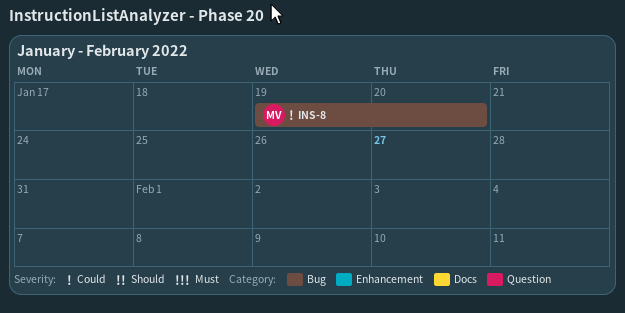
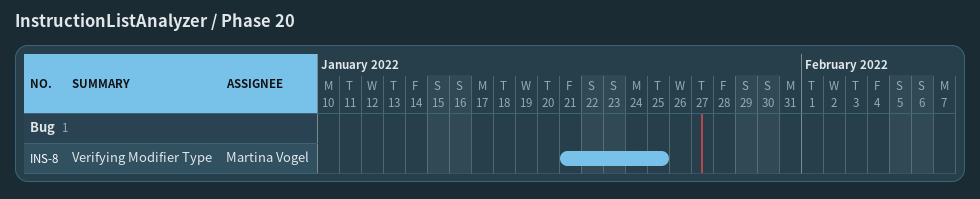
INS-8, start: Jan 19 -> Jan 21
INS-8, due: Jan 20 -> Jan 25

